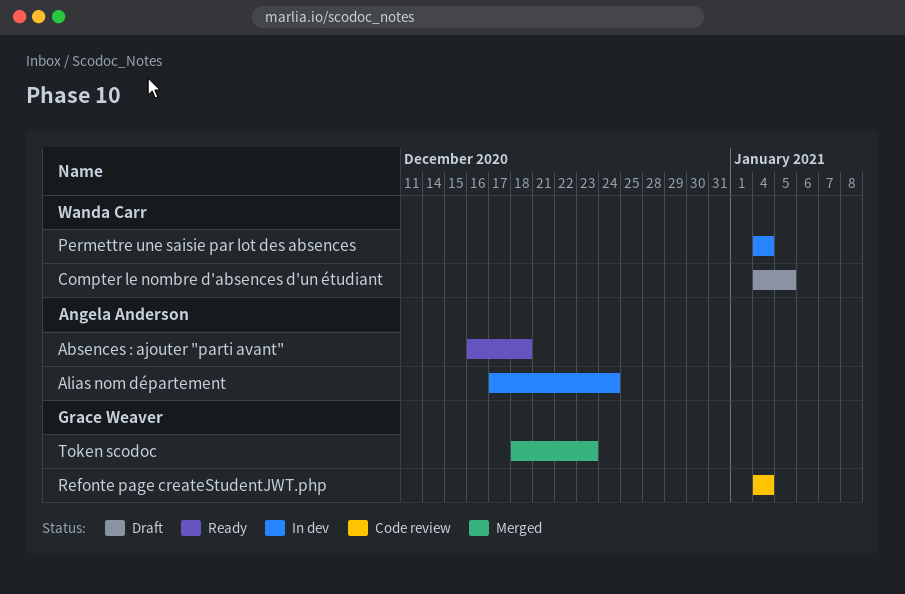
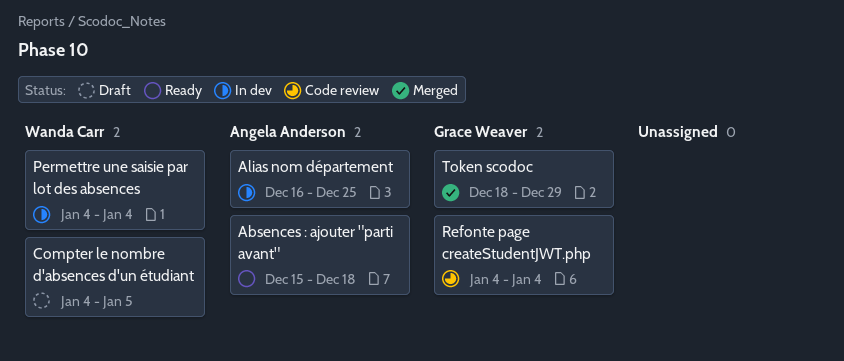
Absences : ajouter "parti avant", start: Dec 16 -> Dec 15
Alias nom département, start: Dec 17 -> Dec 16
Alias nom département, due: Dec 24 -> Dec 25
Token scodoc, due: Dec 23 -> Dec 29

